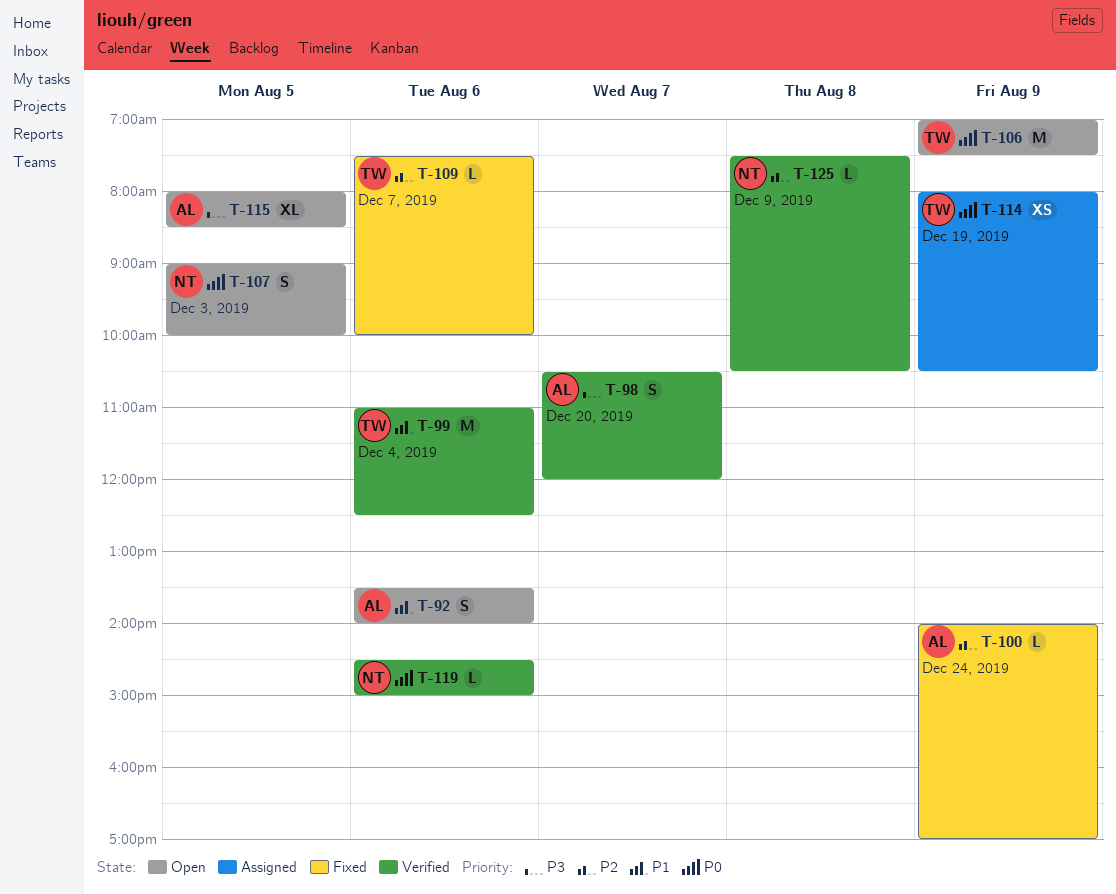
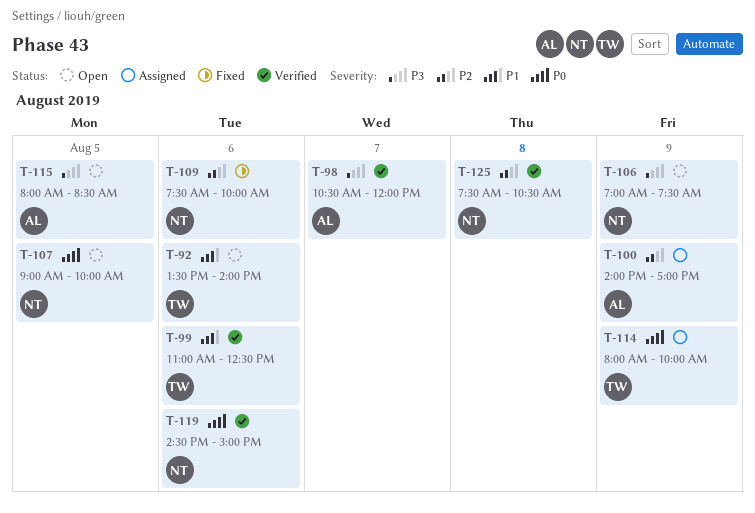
T-92, owner: AL -> TW
T-100, status: Fixed -> Assigned
T-106, owner: TW -> NT
T-106, priority: P0 -> P3
T-109, owner: TW -> NT
T-114, ends: 10:30 -> 10:00

